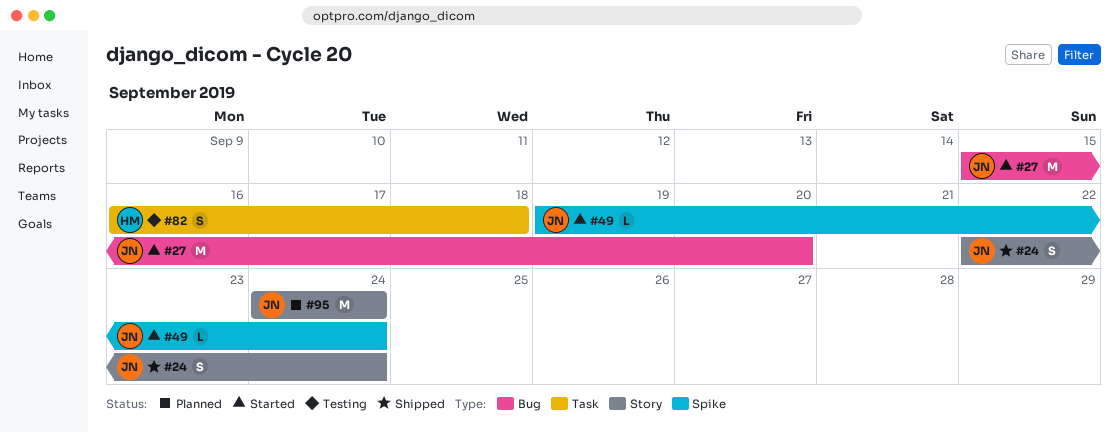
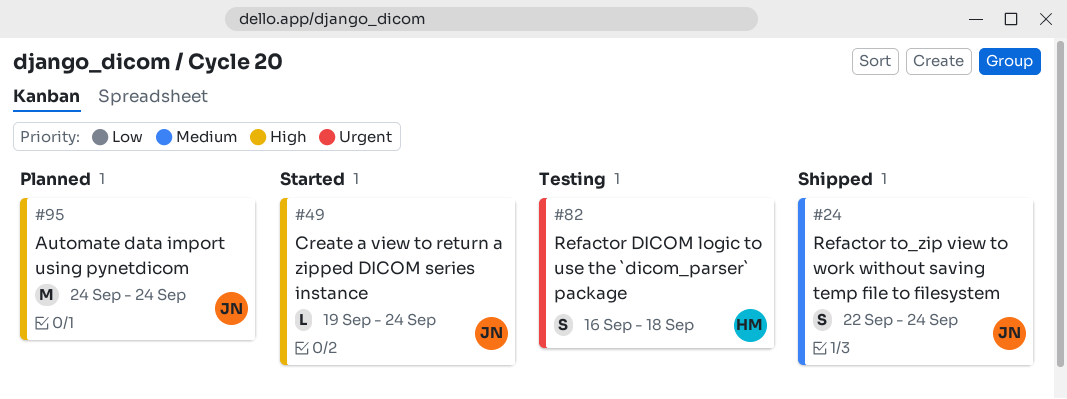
#27: present -> none

